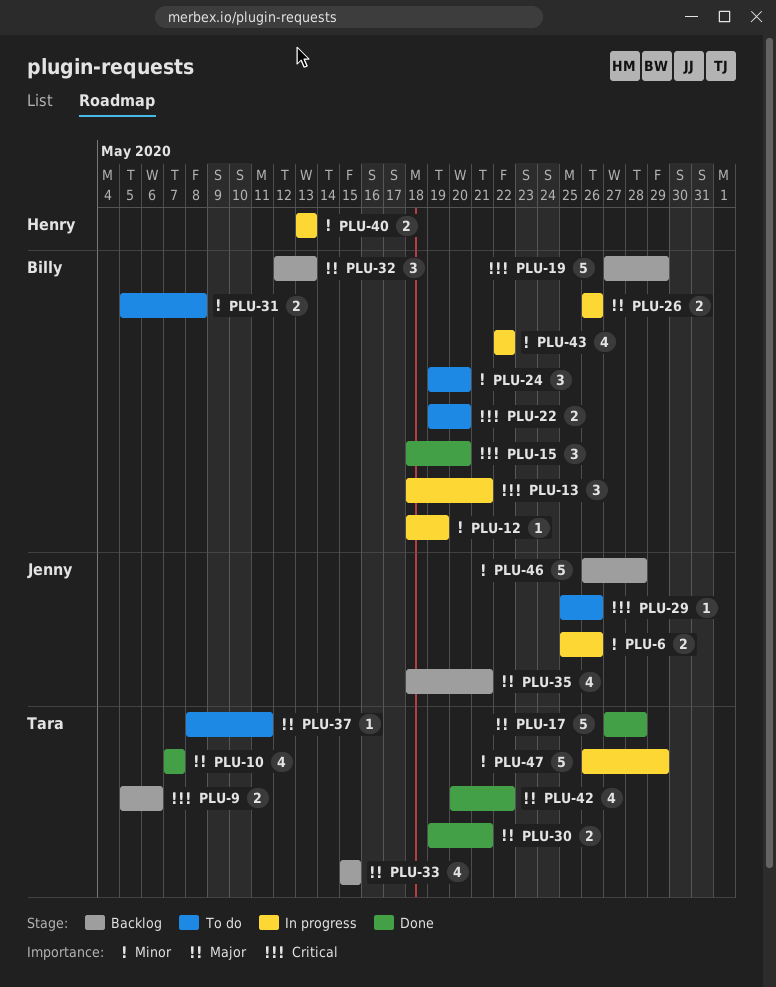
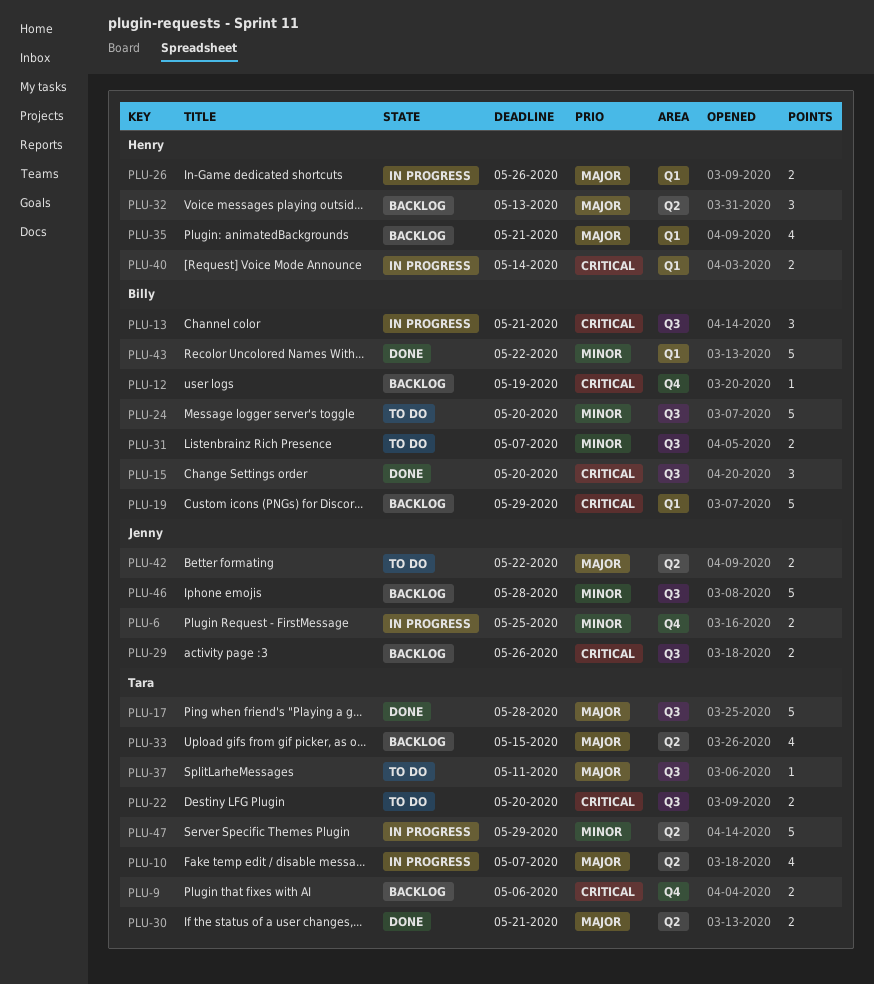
PLU-6, due: May 26 -> May 25
PLU-10, status: Done -> In progress
PLU-12, status: In progress -> Backlog
PLU-12, priority: Minor -> Critical
PLU-22, owner: Billy -> Tara
PLU-24, estimate: 3 -> 5
PLU-26, owner: Billy -> Henry
PLU-29, status: To do -> Backlog
PLU-29, estimate: 1 -> 2
PLU-31, due: May 8 -> May 7
PLU-32, owner: Billy -> Henry
PLU-35, owner: Jenny -> Henry
PLU-40, priority: Minor -> Critical
PLU-40, due: May 13 -> May 14
PLU-42, status: Done -> To do
PLU-42, owner: Tara -> Jenny
PLU-42, estimate: 4 -> 2
PLU-43, status: In progress -> Done
PLU-43, estimate: 4 -> 5

